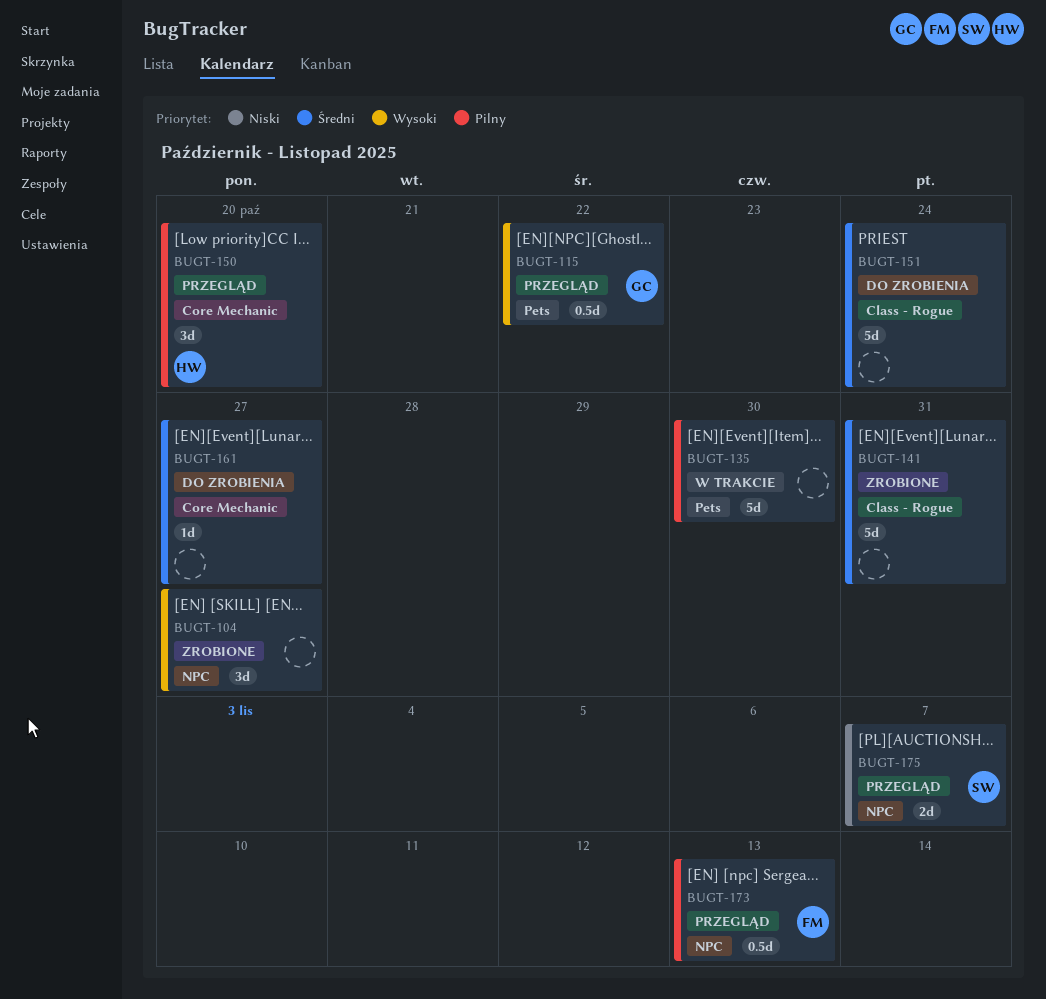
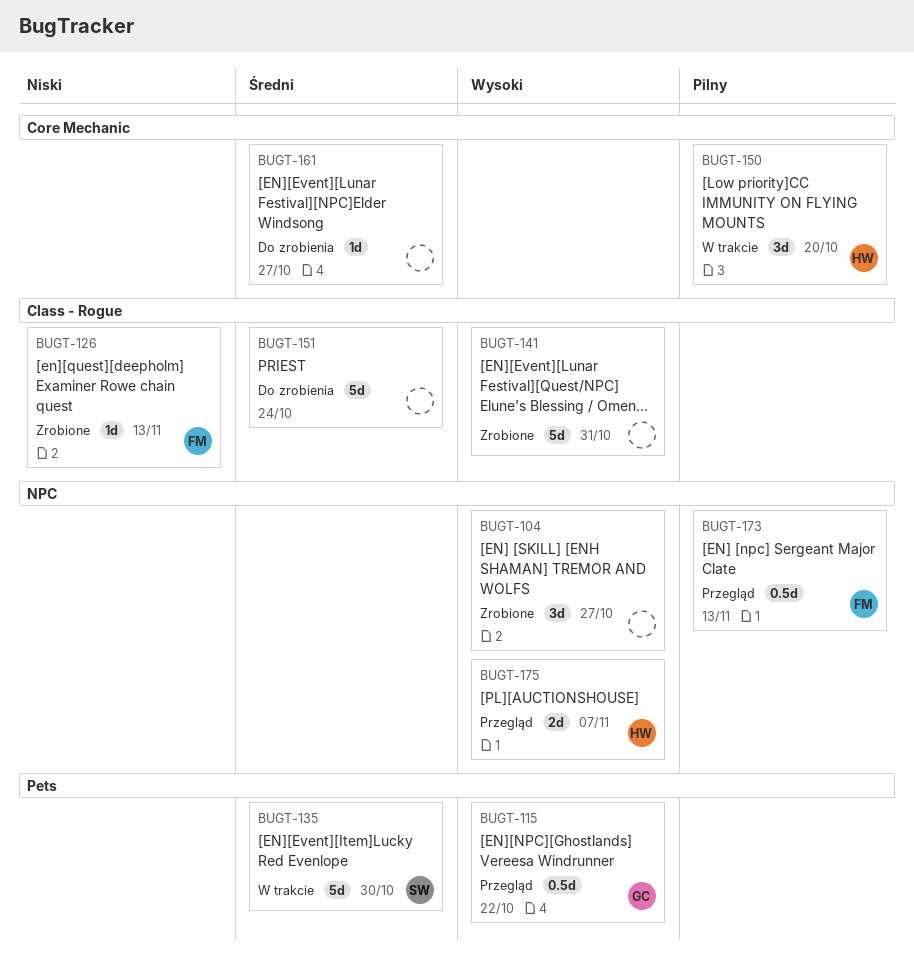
BUGT-126: none -> present
BUGT-135, owner: none -> SW
BUGT-135, priority: Pilny -> Średni
BUGT-141, priority: Średni -> Wysoki
BUGT-150, status: Przegląd -> W trakcie
BUGT-175, owner: SW -> HW
BUGT-175, priority: Niski -> Wysoki

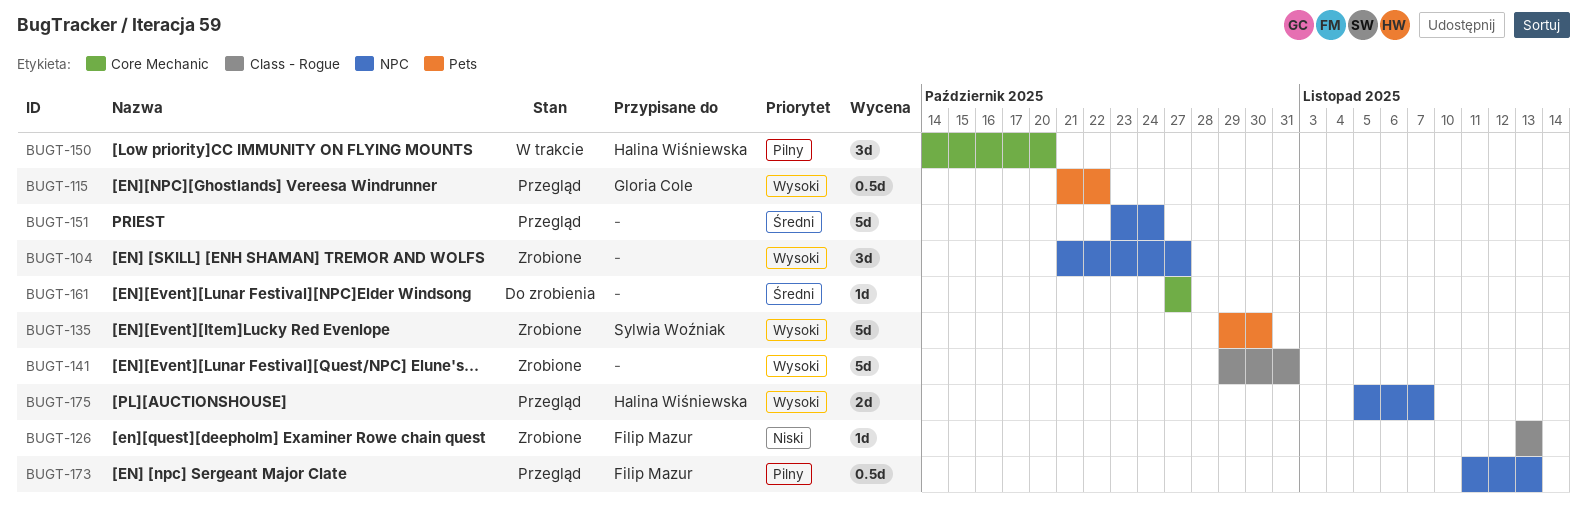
BUGT-135, status: W trakcie -> Zrobione
BUGT-135, priority: Średni -> Wysoki
BUGT-151, status: Do zrobienia -> Przegląd
BUGT-151, label: Class - Rogue -> NPC

